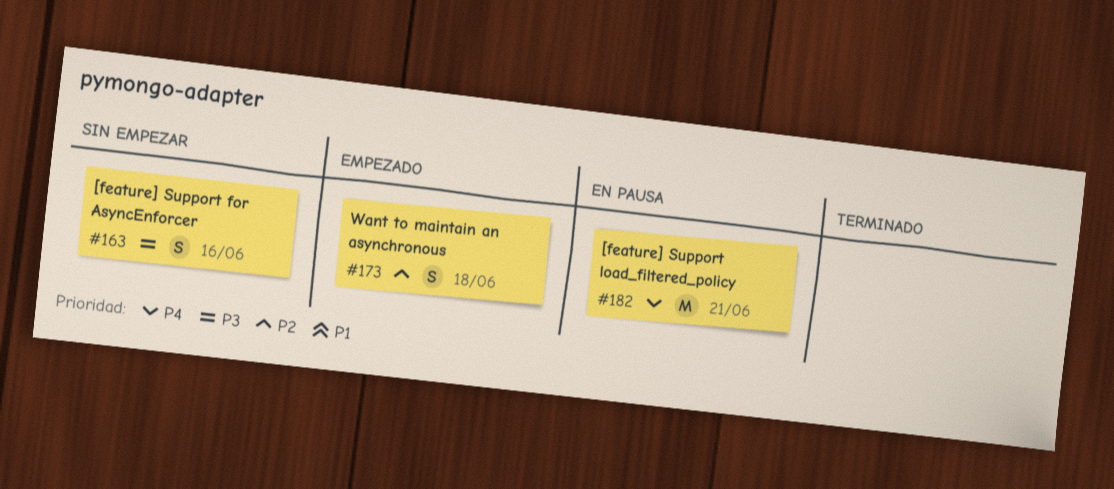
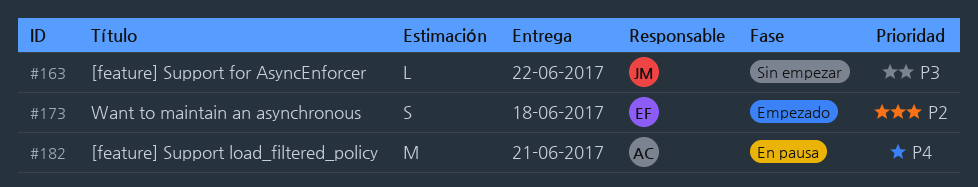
#163, estimate: S -> L
#163, due: Jun 16 -> Jun 22

